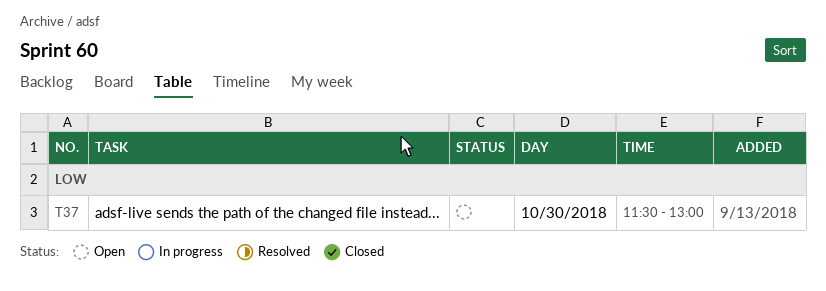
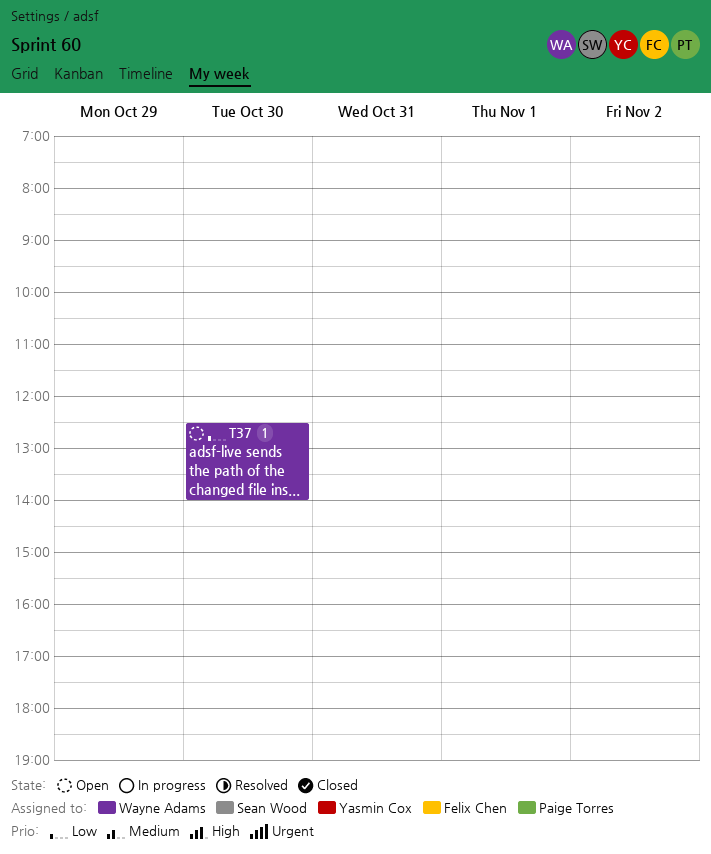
T37, begins: 11:30 -> 12:30
T37, ends: 13:00 -> 14:00

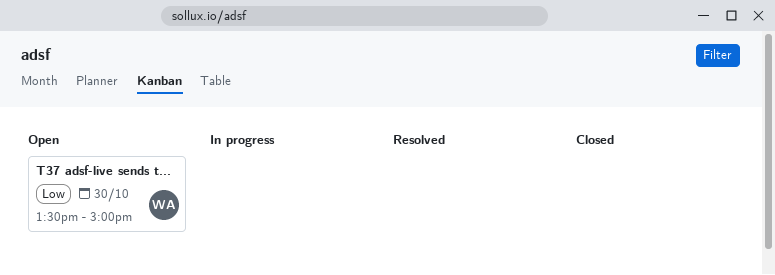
T37, begins: 12:30 -> 13:30
T37, ends: 14:00 -> 15:00

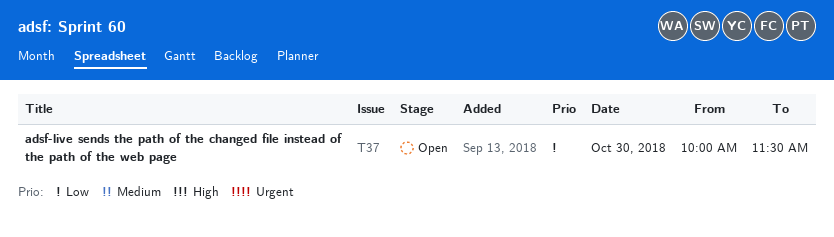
T37, begins: 13:30 -> 10:00
T37, ends: 15:00 -> 11:30

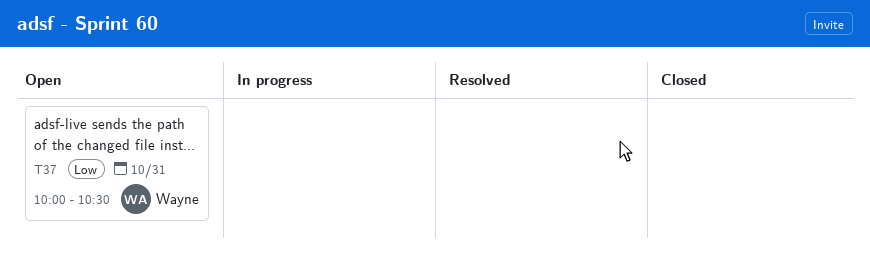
T37, day: Oct 30 -> Oct 31
T37, ends: 11:30 -> 10:30

